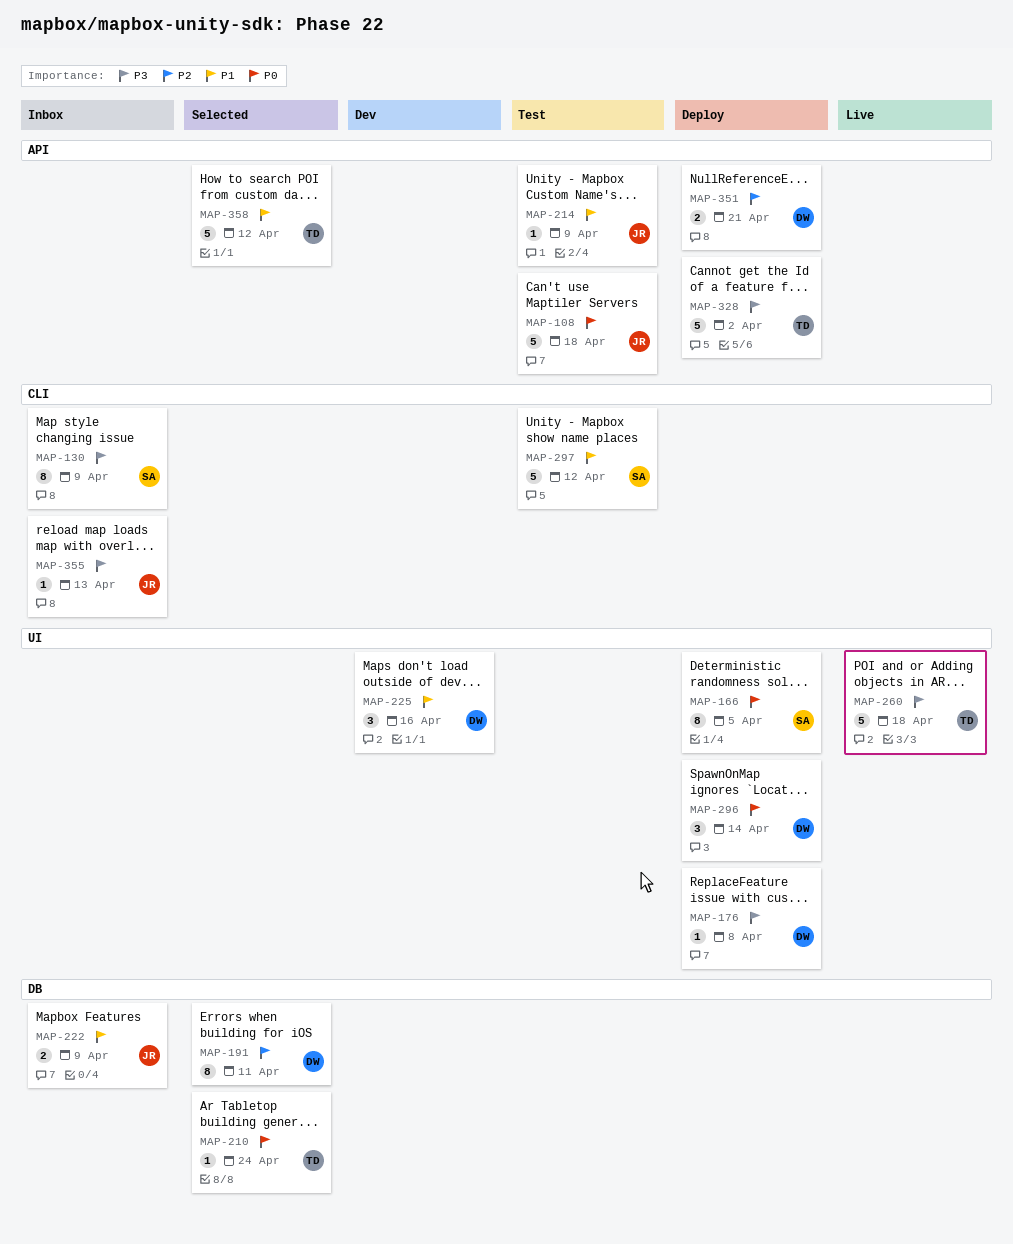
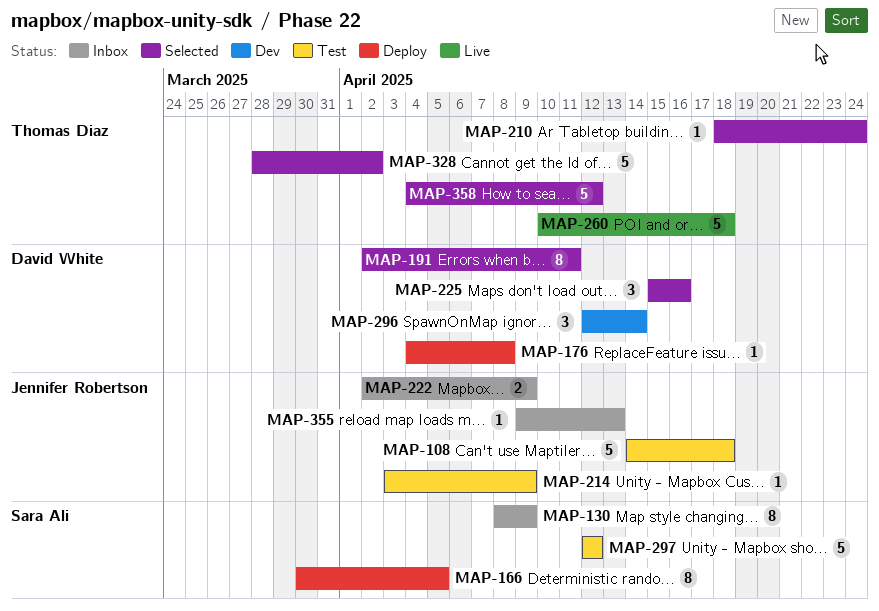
MAP-225, status: Dev -> Selected
MAP-296, status: Deploy -> Dev
MAP-328, status: Deploy -> Selected
MAP-351: present -> none

